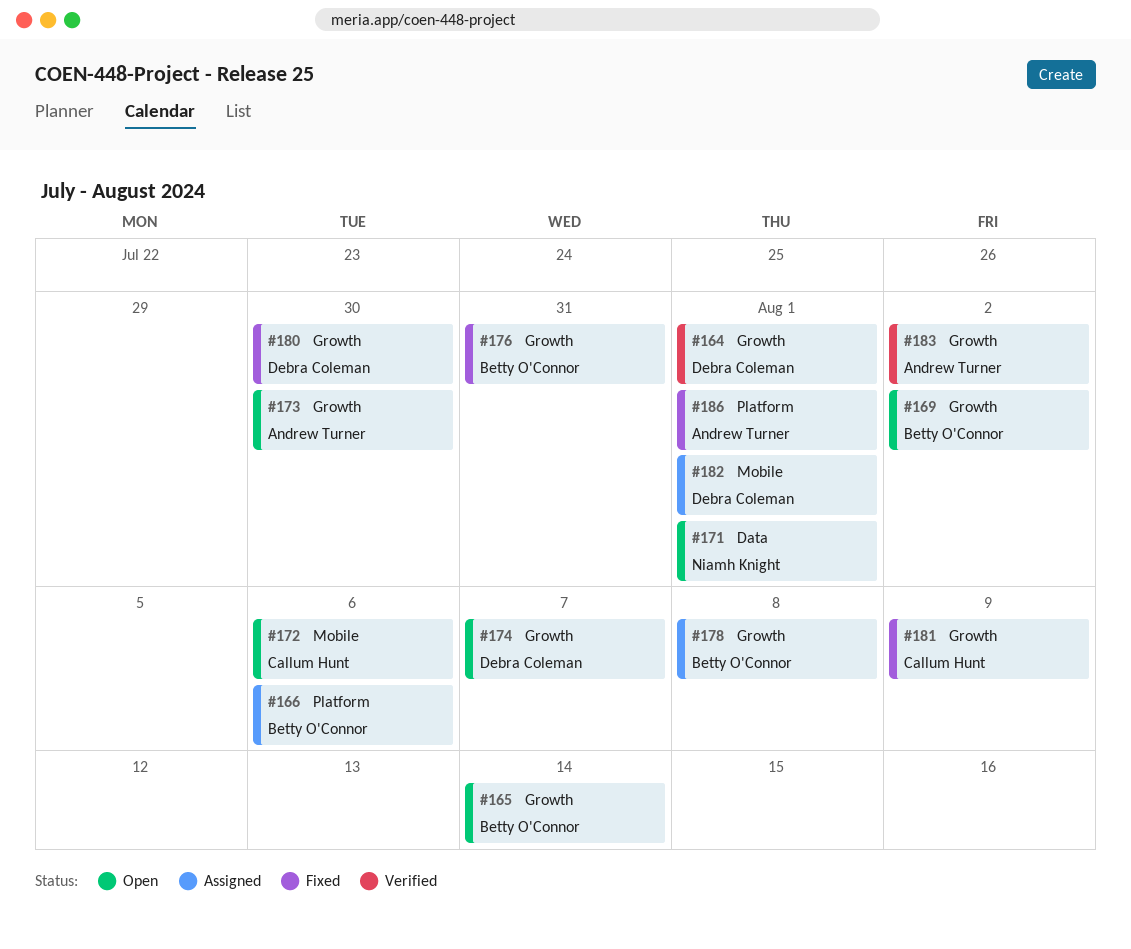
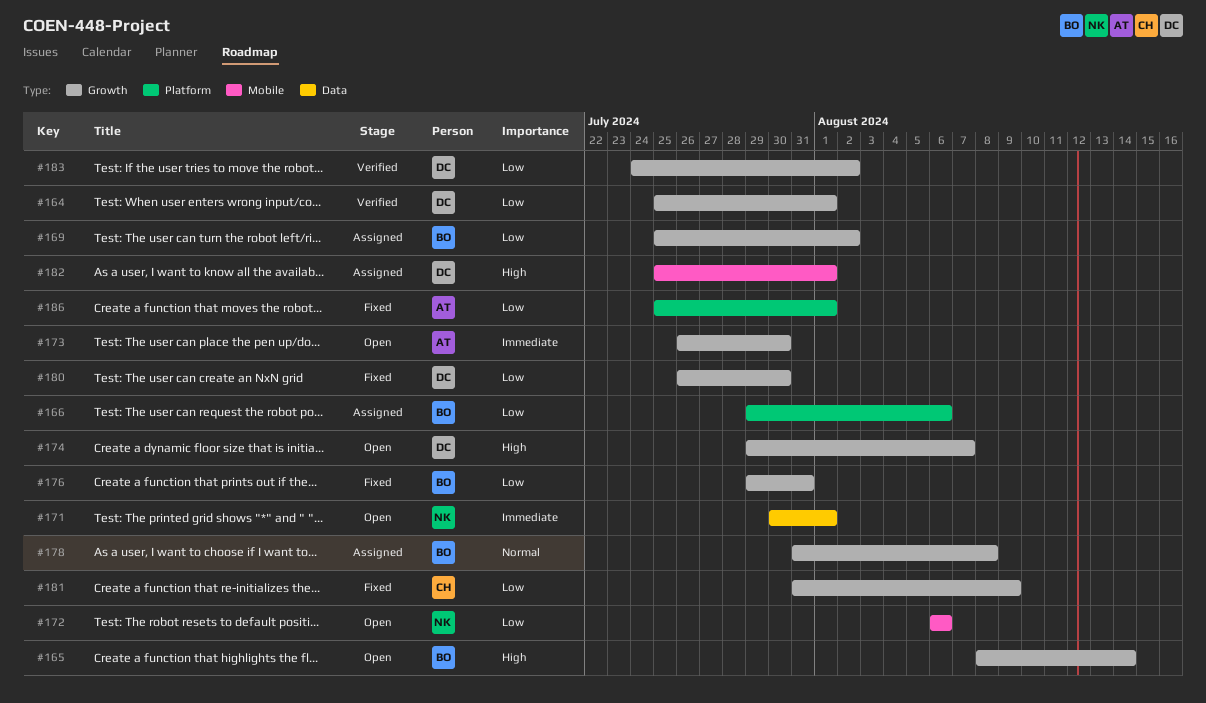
#169, status: Open -> Assigned
#172, owner: Callum Hunt -> Niamh Knight
#183, owner: Andrew Turner -> Debra Coleman

